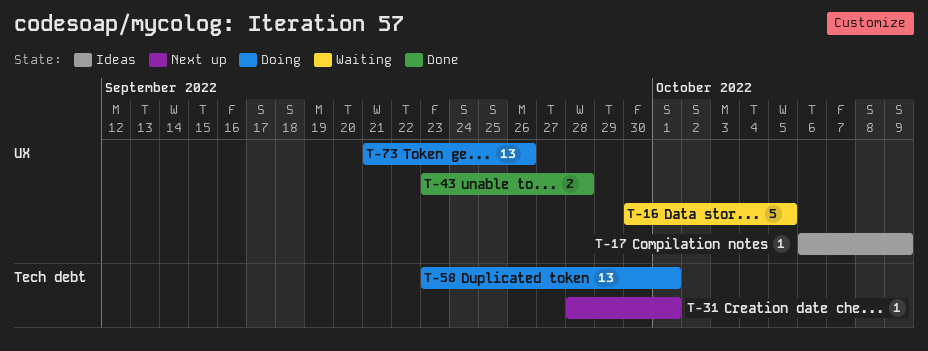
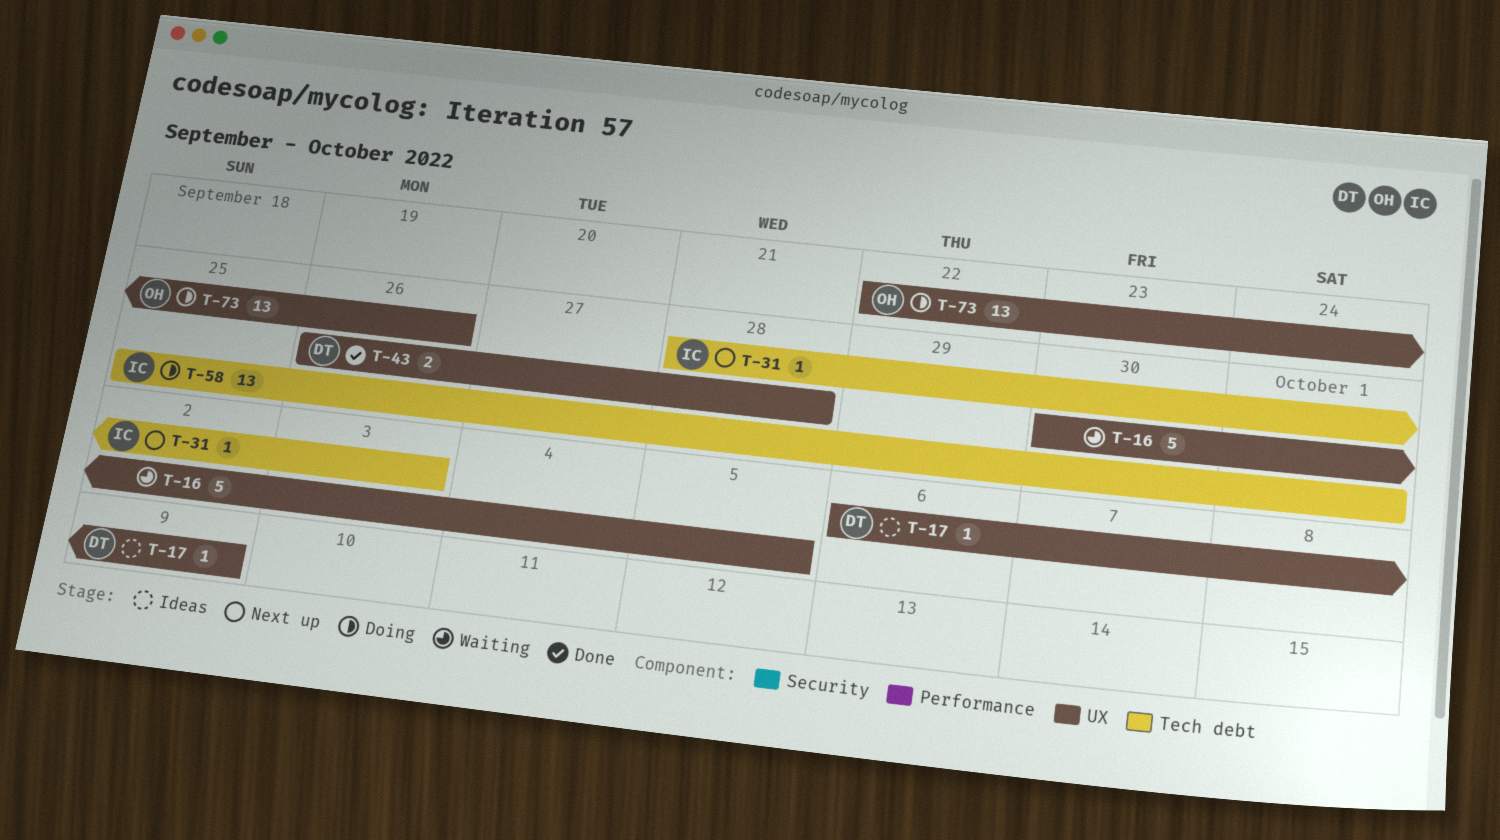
T-31, due: Oct 1 -> Oct 3
T-43, start: Sep 23 -> Sep 26
T-58, start: Sep 23 -> Sep 25
T-73, start: Sep 21 -> Sep 22

